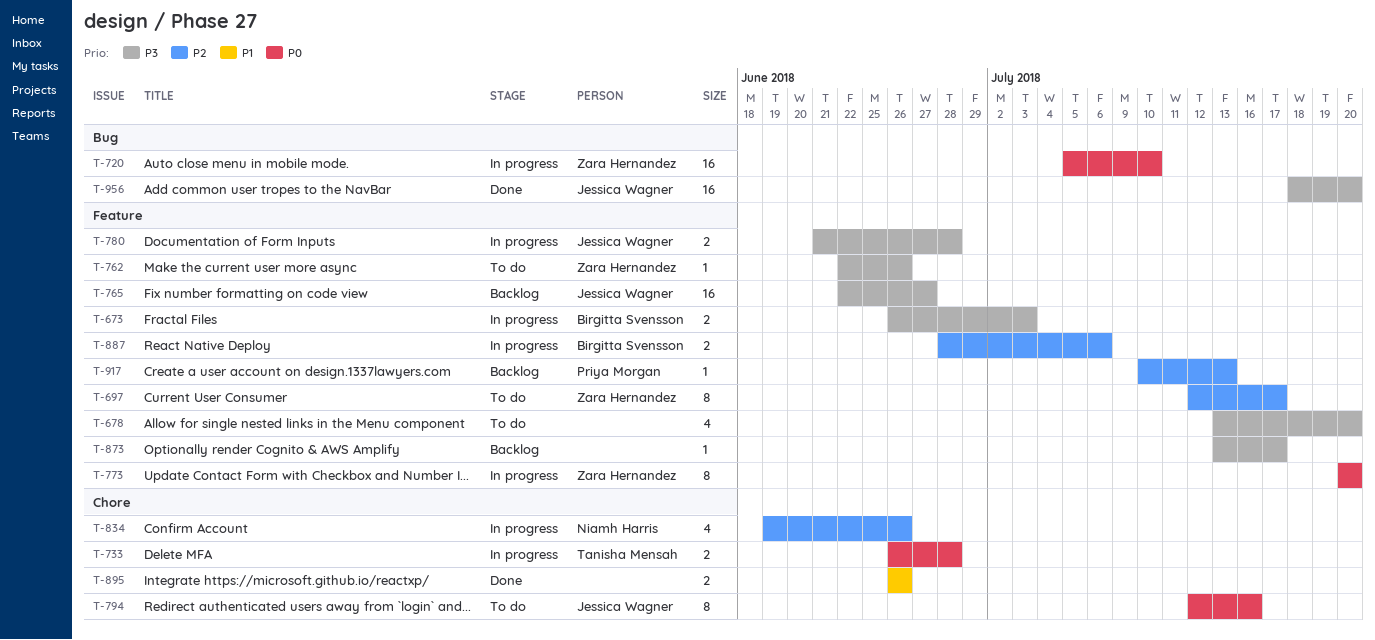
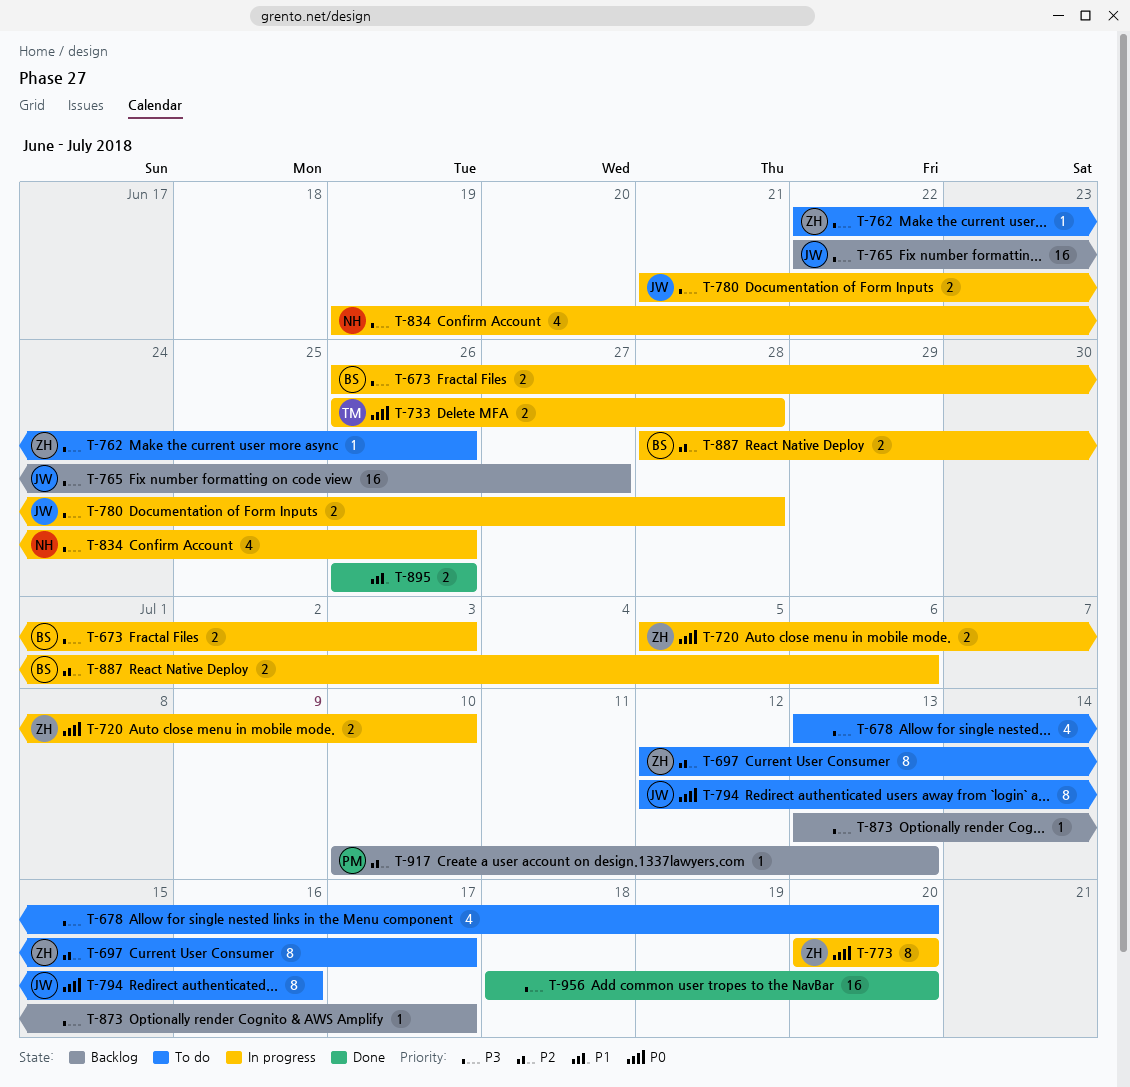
T-720, estimate: 16 -> 2
T-834, priority: P2 -> P3
T-956, owner: Jessica Wagner -> none

